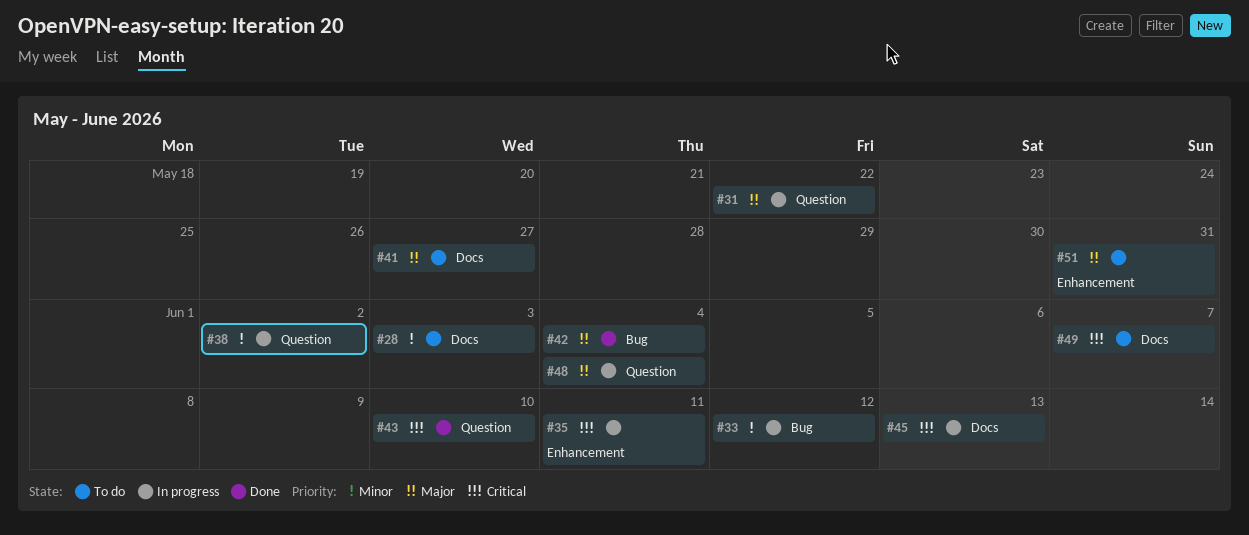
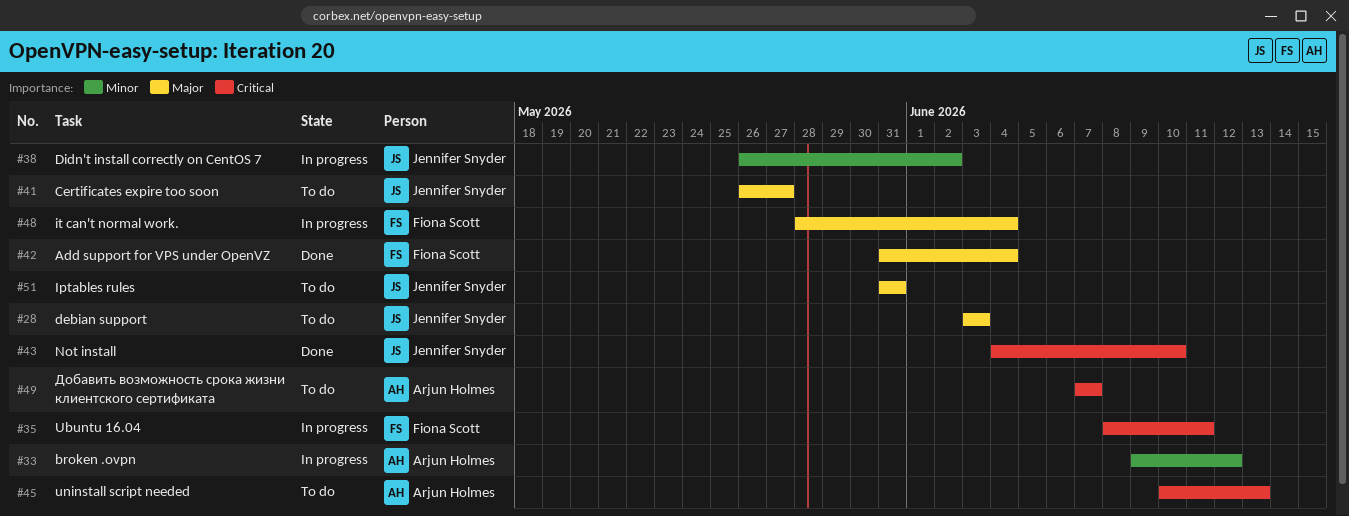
#28, priority: Minor -> Major
#31: present -> none
#45, status: In progress -> To do

